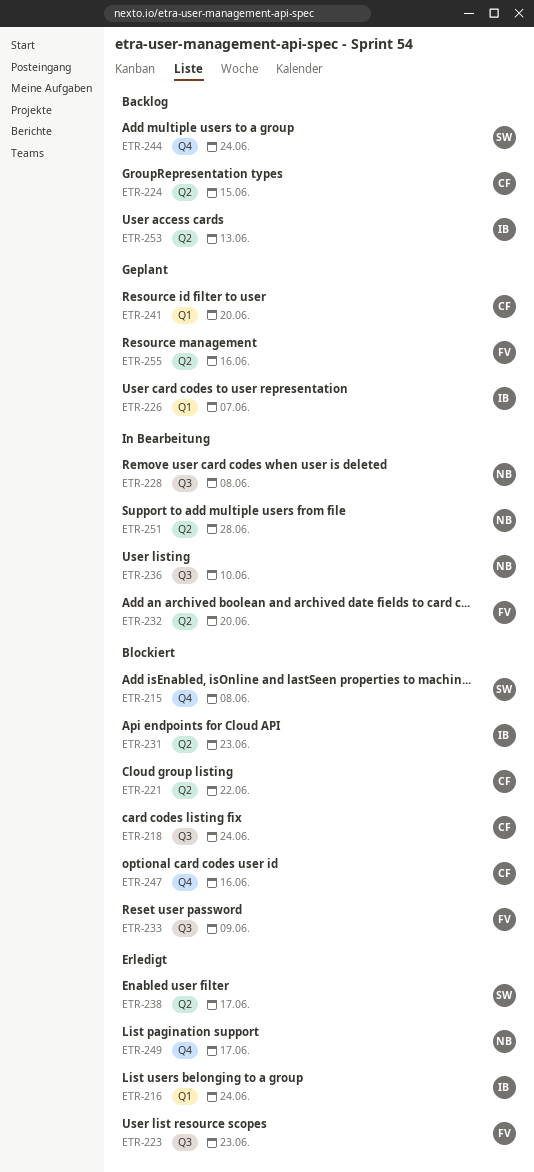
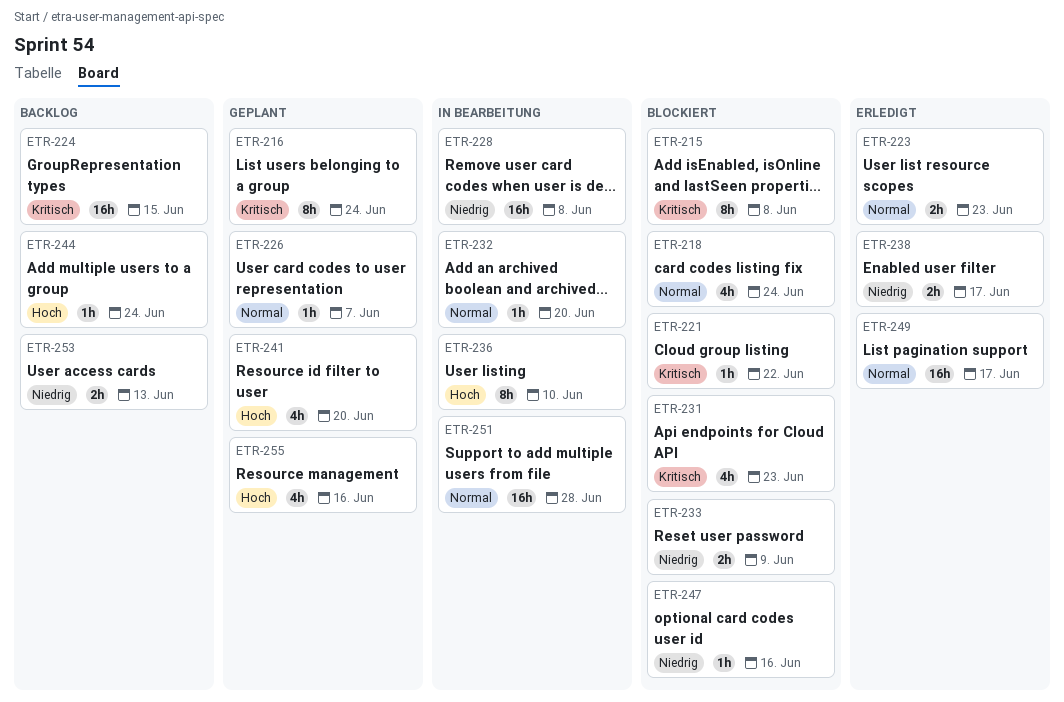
ETR-216, status: Erledigt -> Geplant

